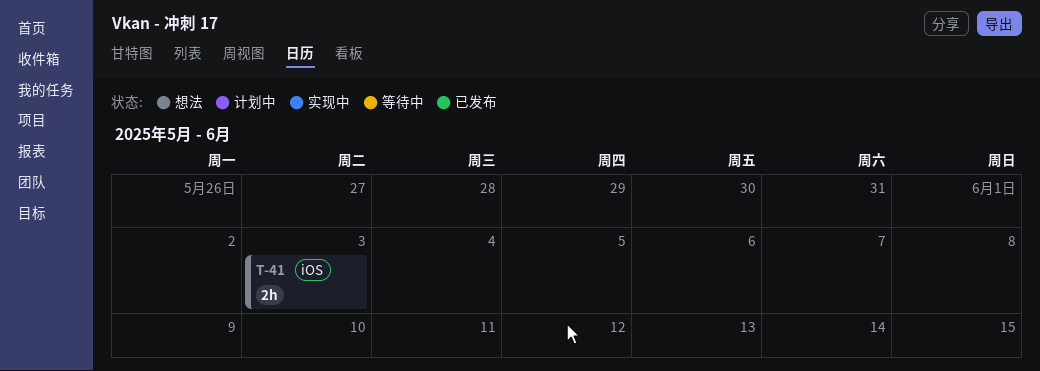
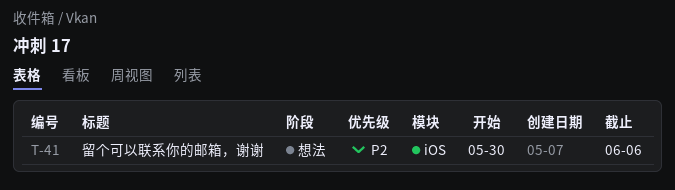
T-41, due: Jun 3 -> Jun 6

